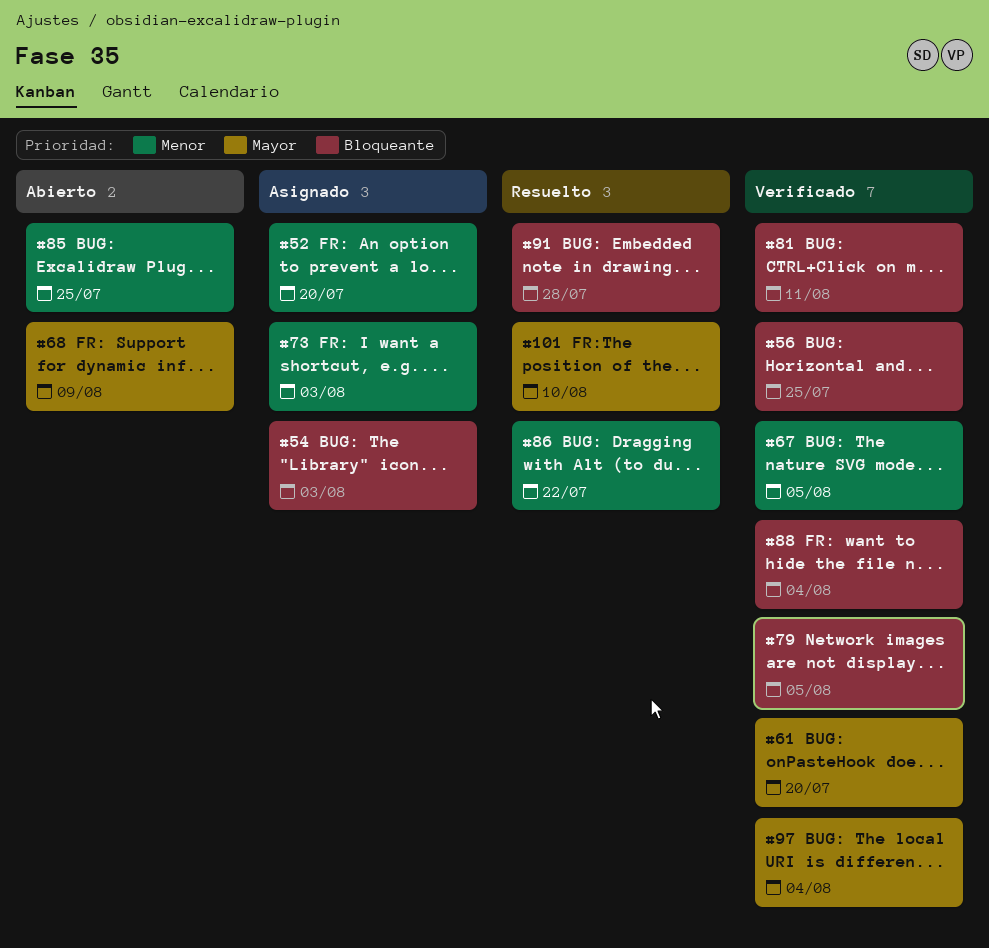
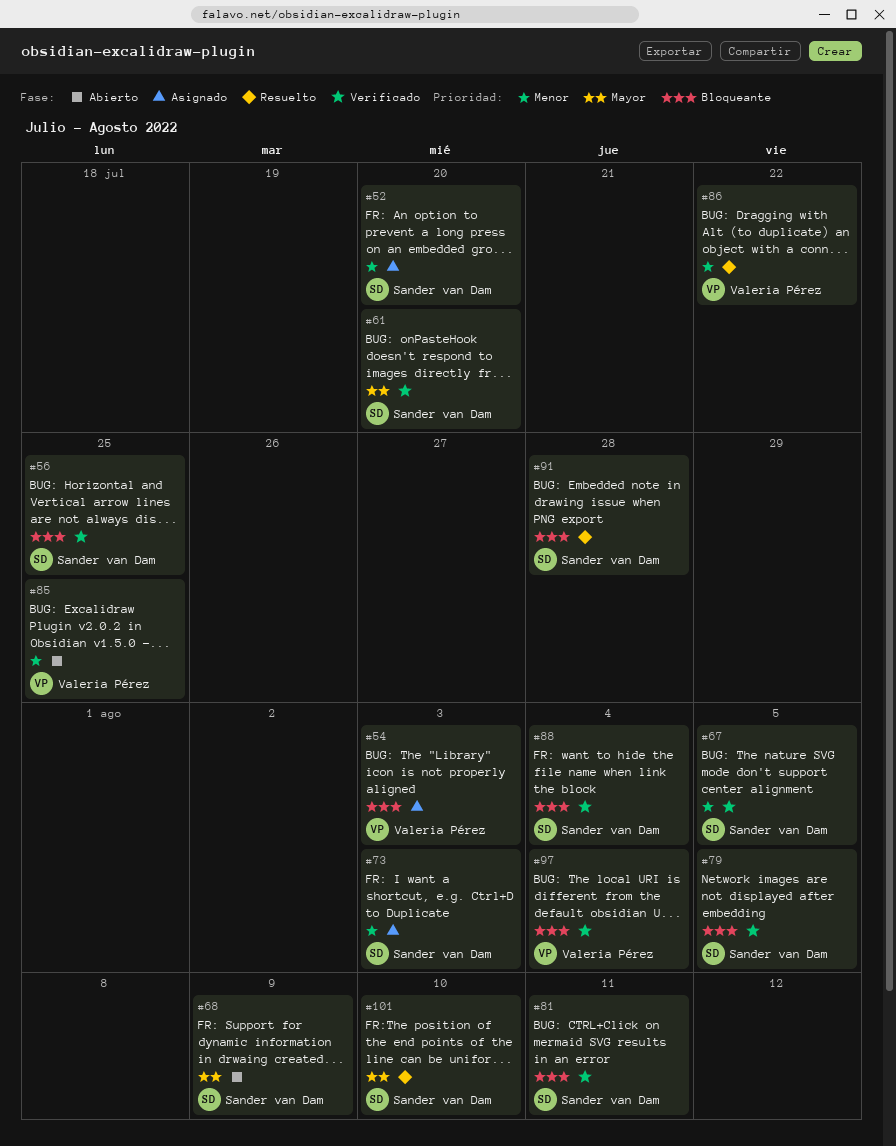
#97, priority: Mayor -> Bloqueante

